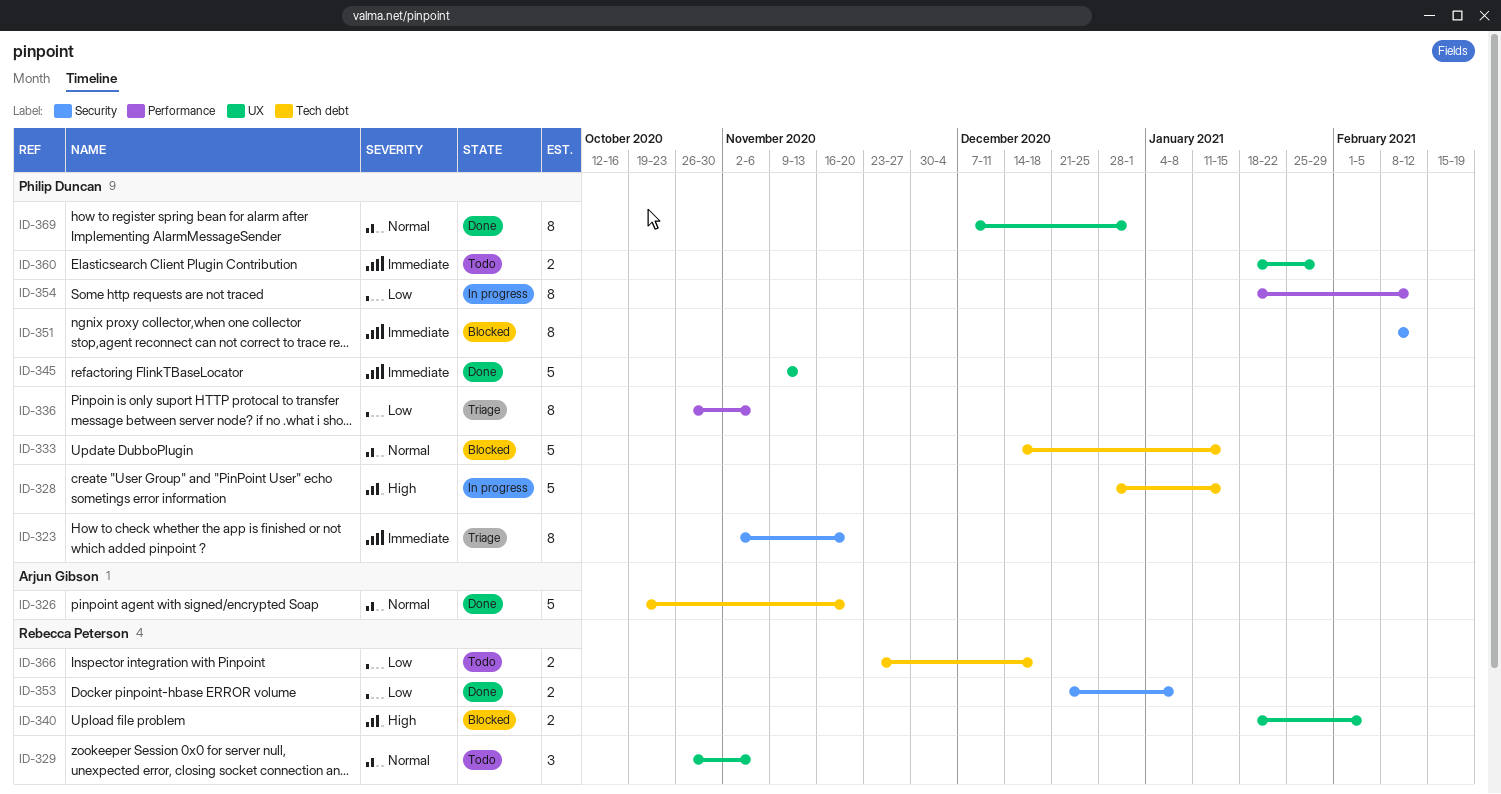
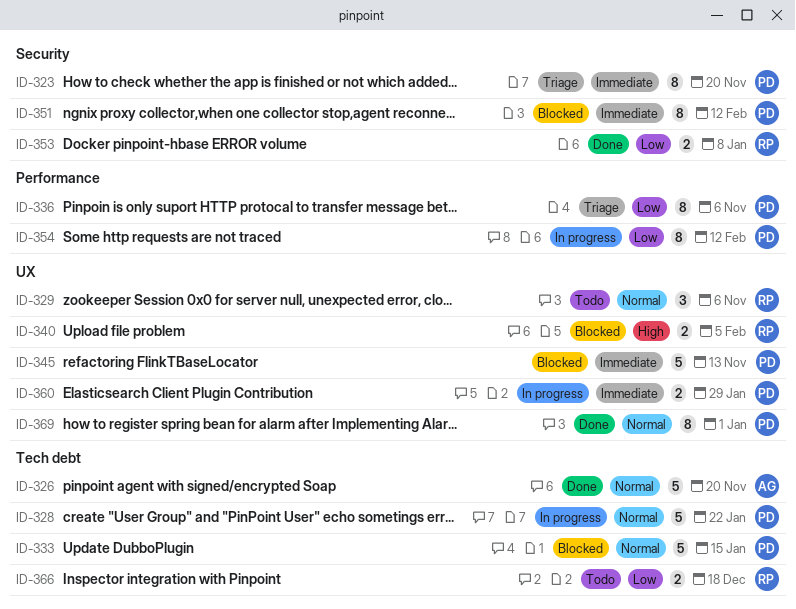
ID-328, priority: High -> Normal
ID-328, due: Jan 15 -> Jan 22
ID-345, status: Done -> Blocked
ID-360, status: Todo -> In progress

